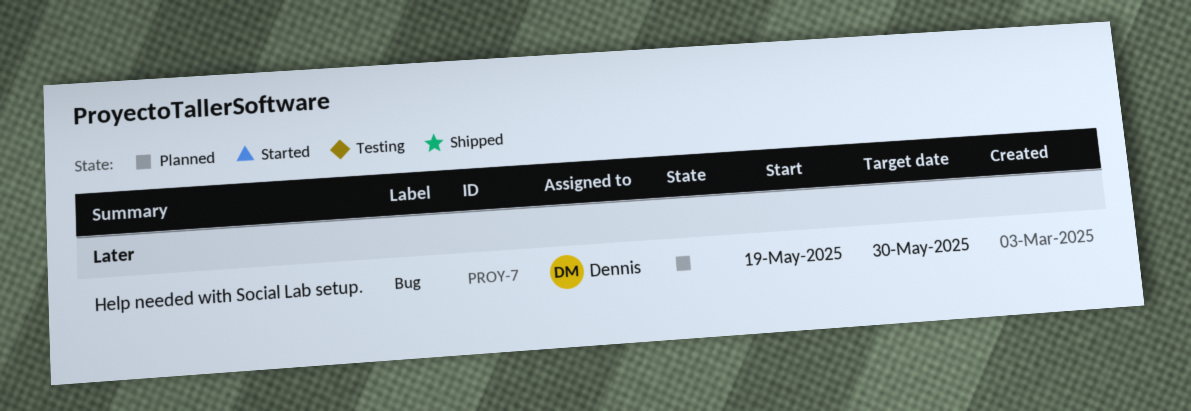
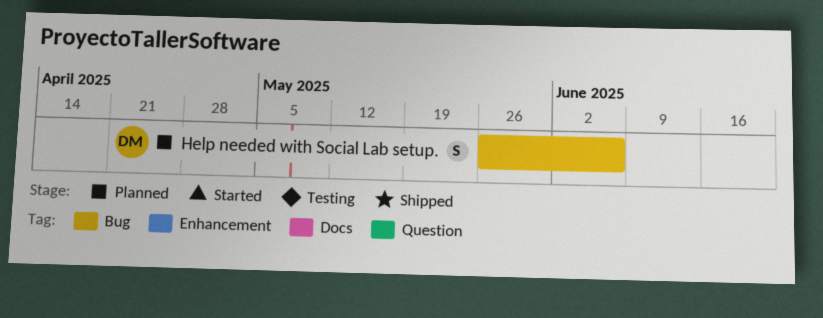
Help needed with Social Lab setup., start: May 19 -> May 26
Help needed with Social Lab setup., due: May 30 -> Jun 6

